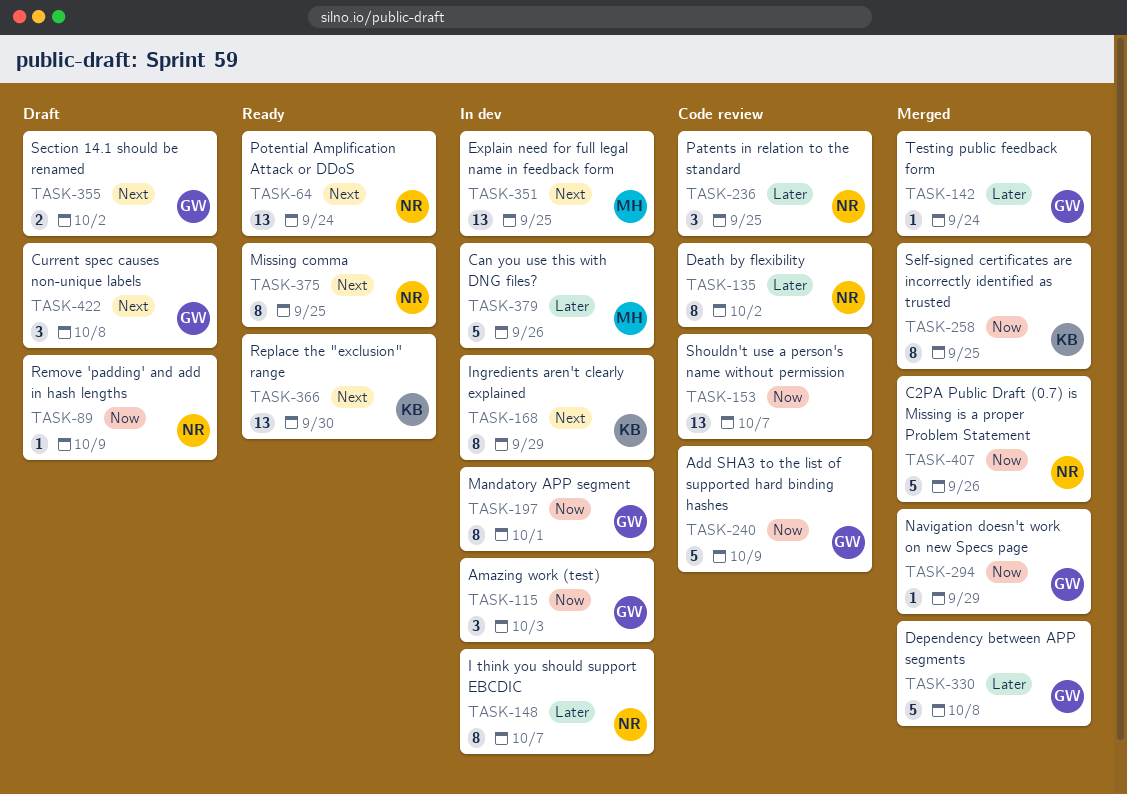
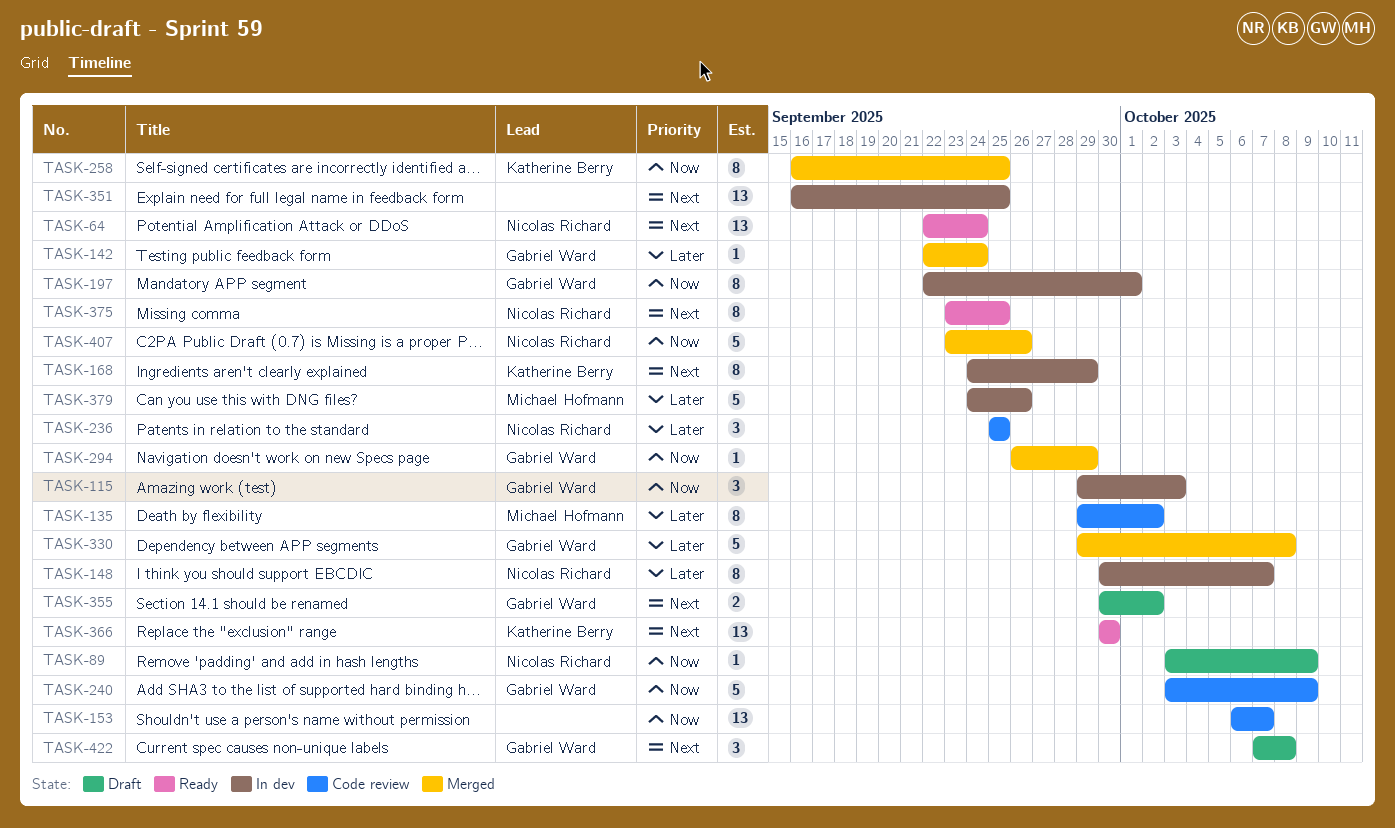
TASK-135, owner: Nicolas Richard -> Michael Hofmann
TASK-351, owner: Michael Hofmann -> none

